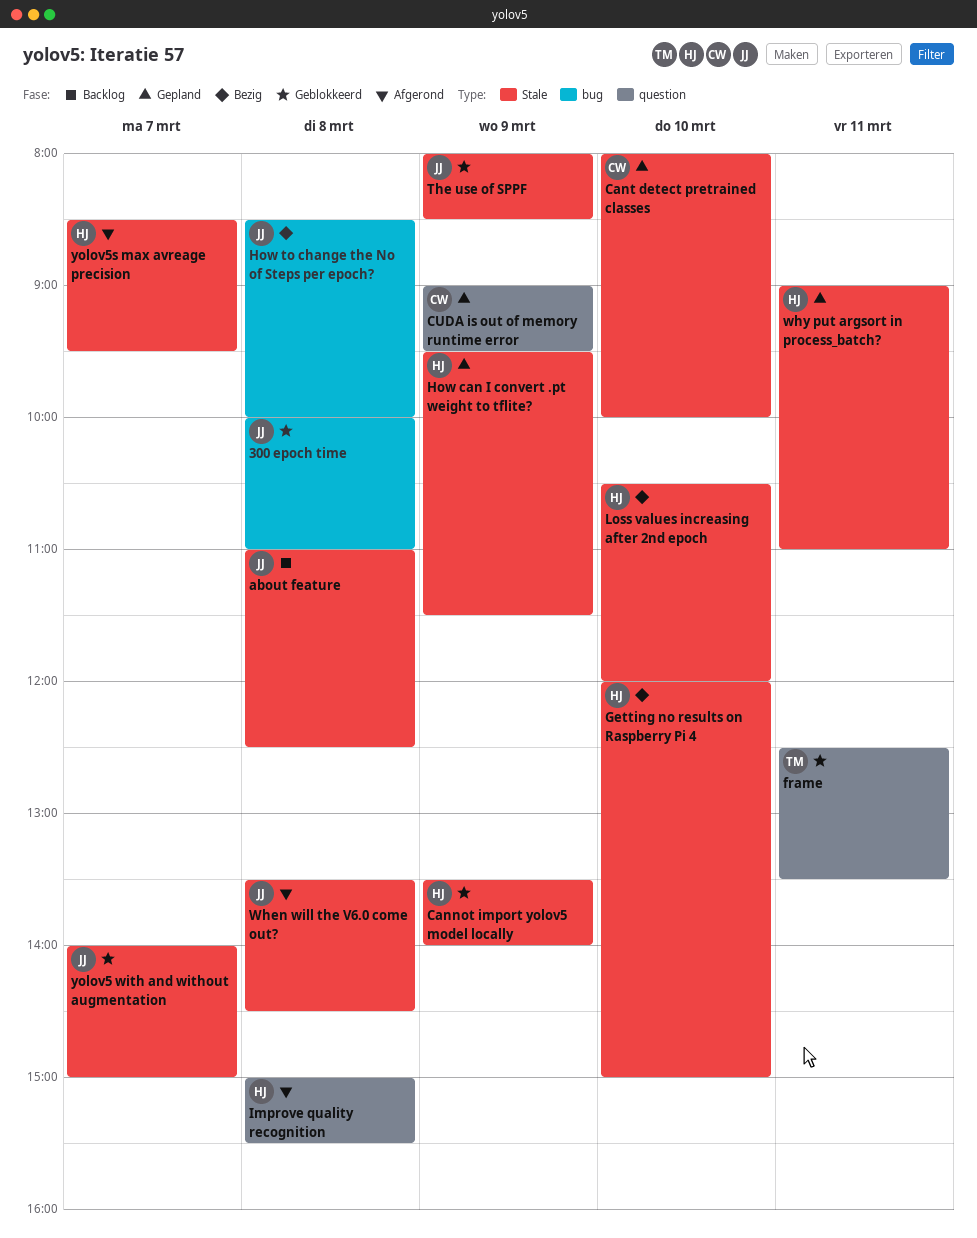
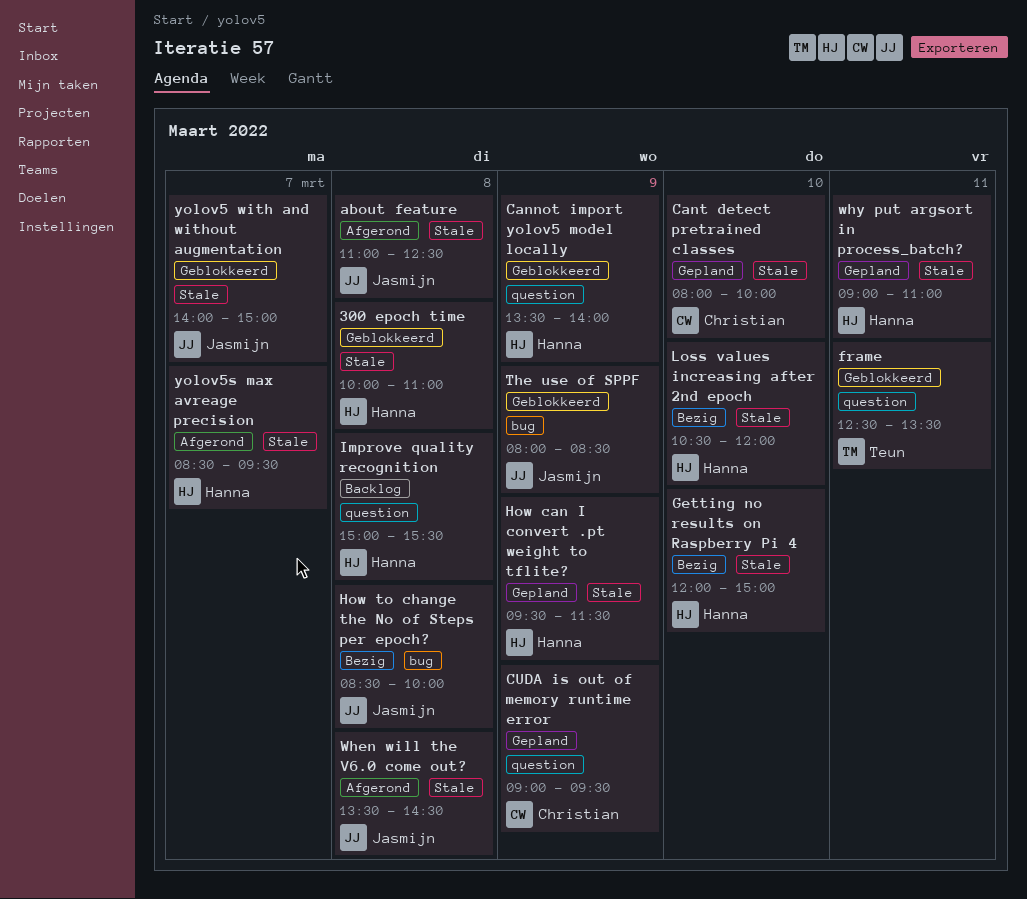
300 epoch time, owner: Jasmijn -> Hanna
300 epoch time, label: bug -> Stale
about feature, status: Backlog -> Afgerond
Cannot import yolov5 model locally, label: Stale -> question
Improve quality recognition, status: Afgerond -> Backlog
The use of SPPF, label: Stale -> bug

